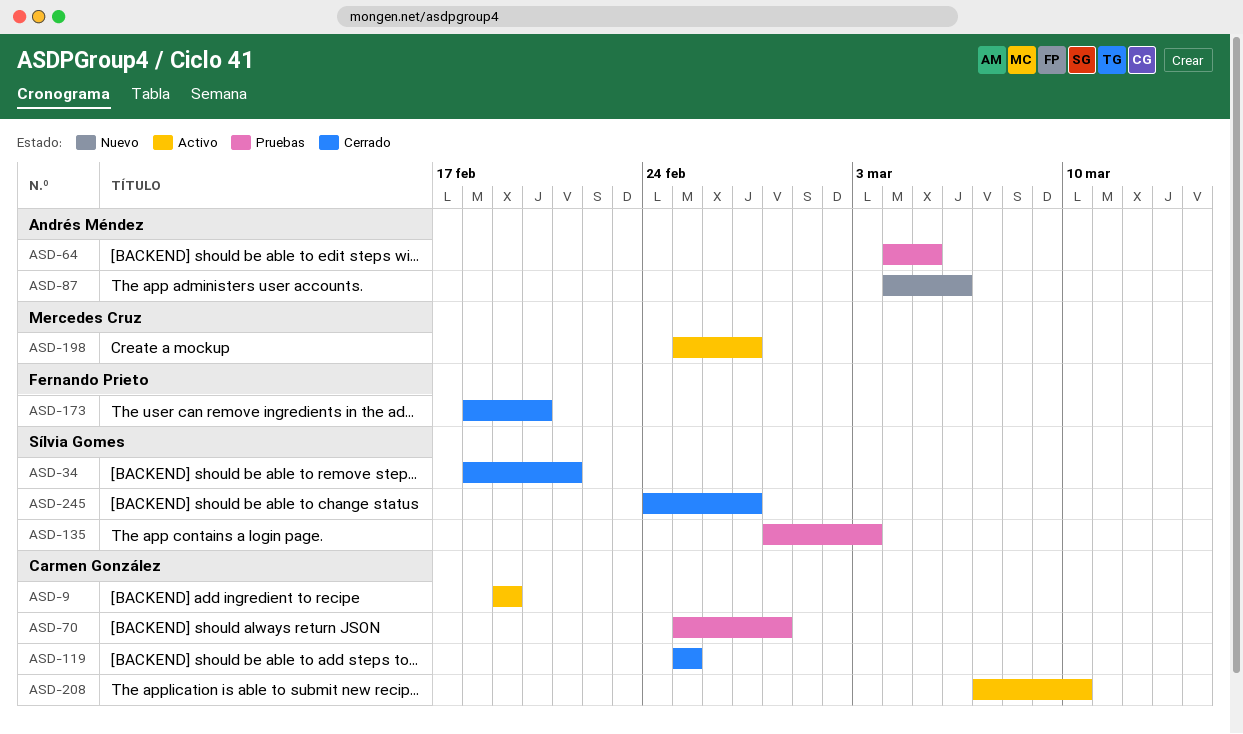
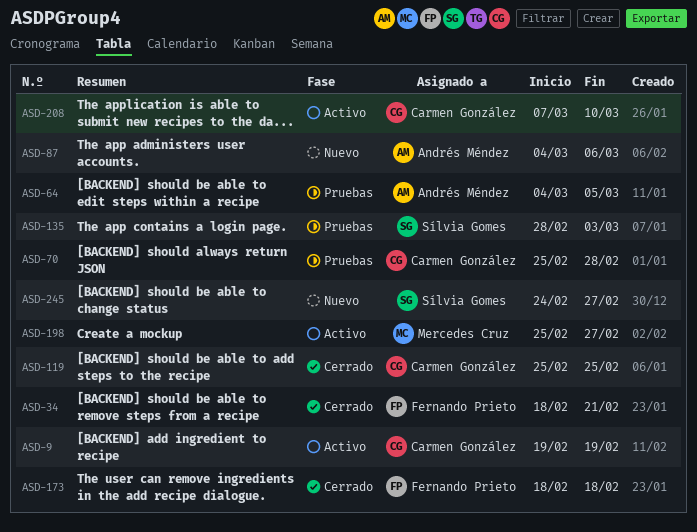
ASD-34, owner: Sílvia Gomes -> Fernando Prieto
ASD-173, due: Feb 20 -> Feb 18
ASD-245, status: Cerrado -> Nuevo

